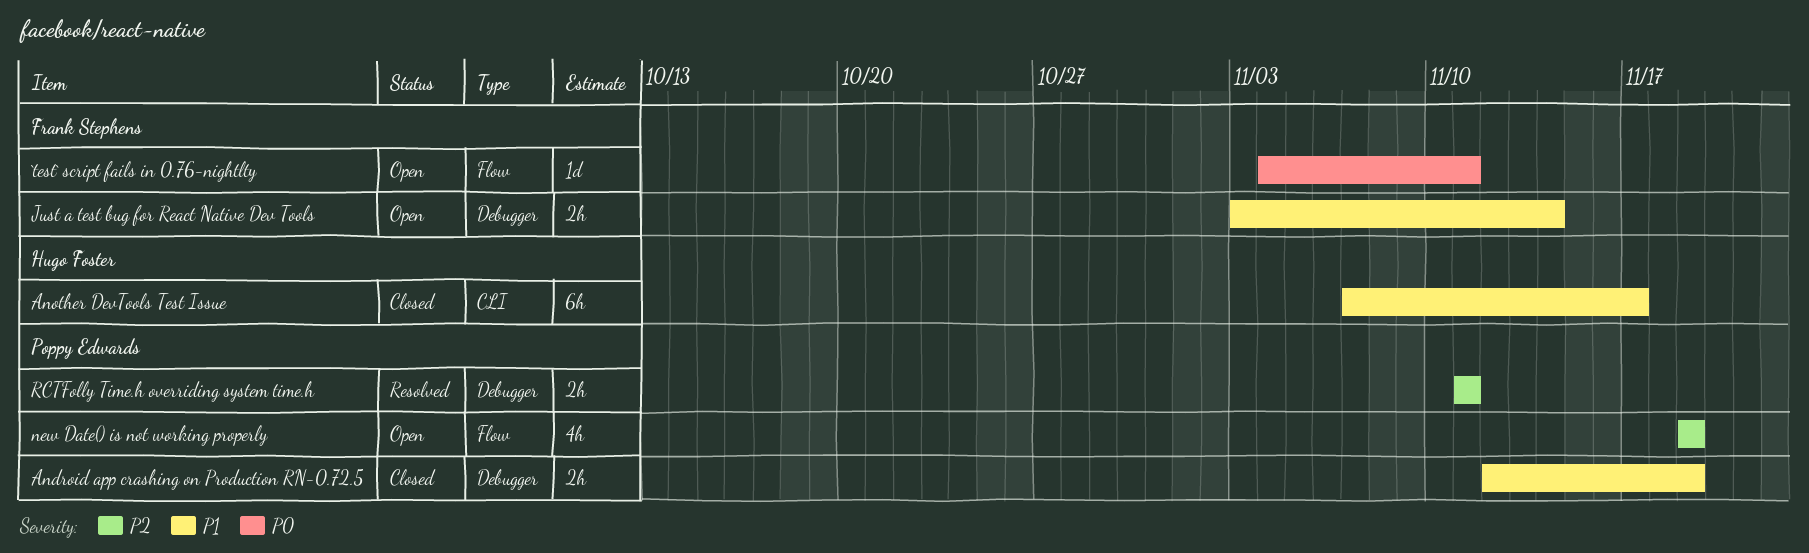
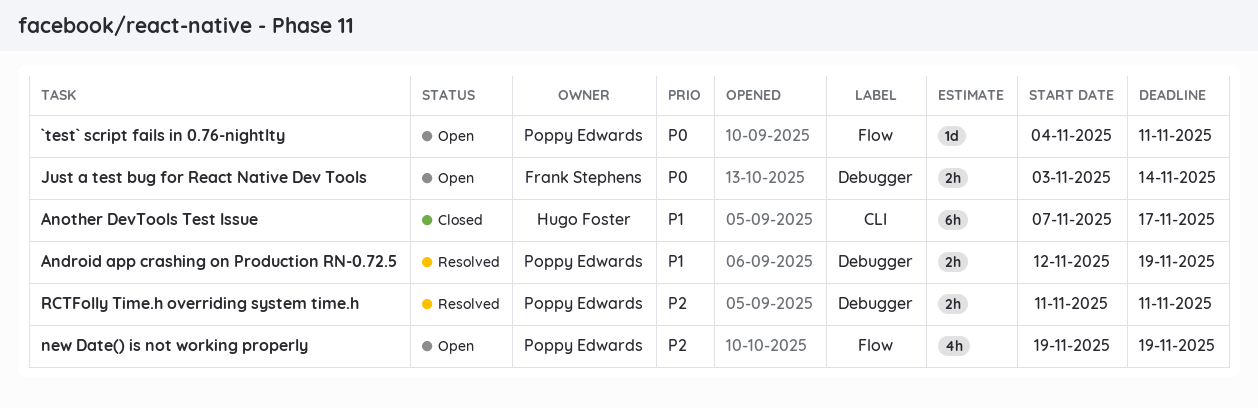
`test` script fails in 0.76-nightlty, owner: Frank Stephens -> Poppy Edwards
Android app crashing on Production RN-0.72.5, status: Closed -> Resolved
Just a test bug for React Native Dev Tools, priority: P1 -> P0

